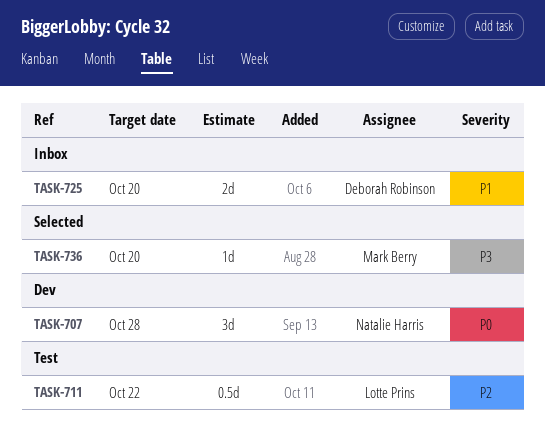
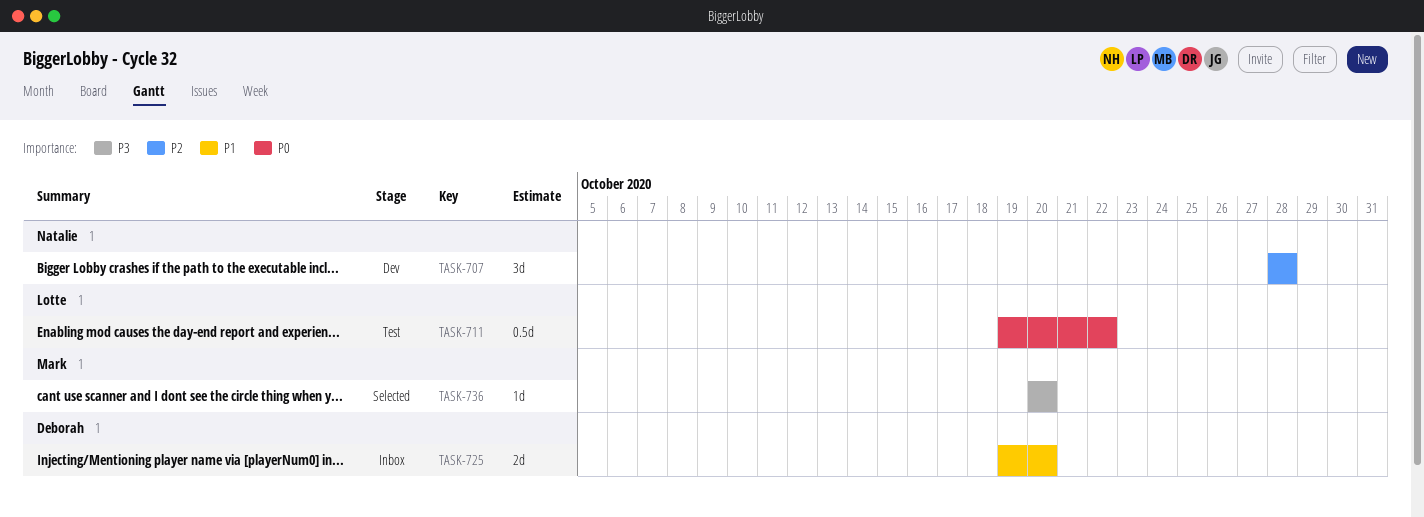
TASK-707, priority: P0 -> P2
TASK-711, priority: P2 -> P0

